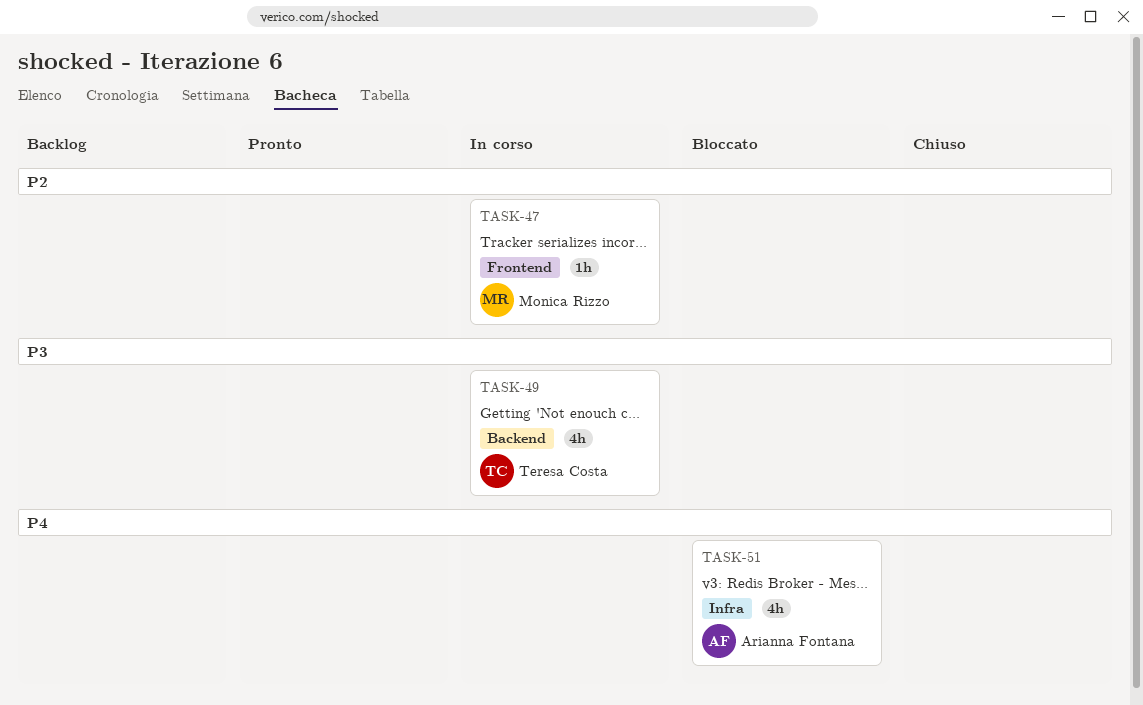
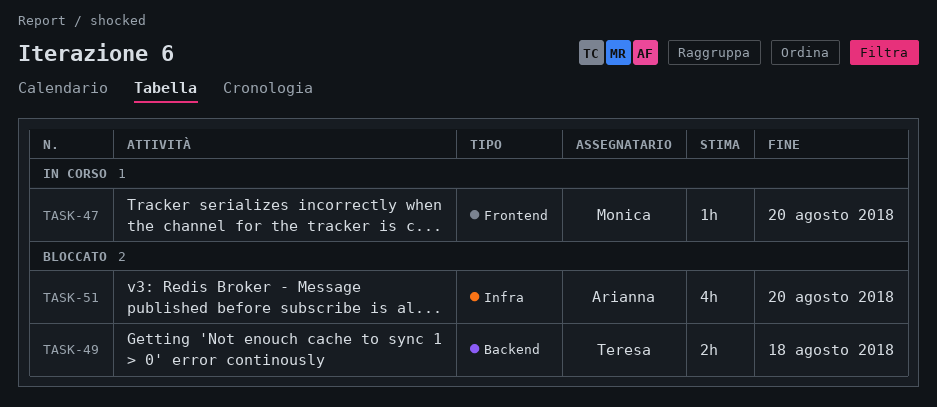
TASK-49, status: In corso -> Bloccato
TASK-49, estimate: 4h -> 2h

